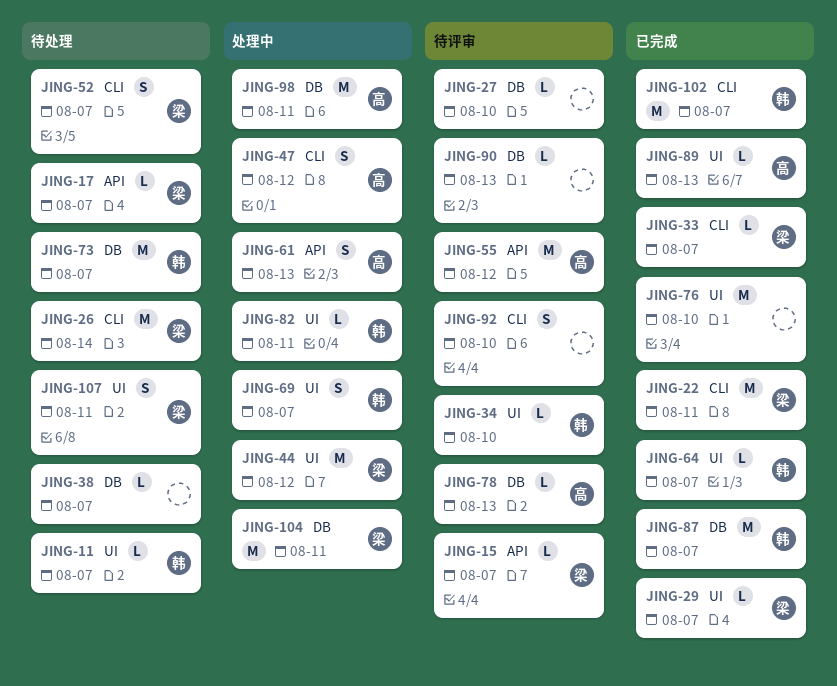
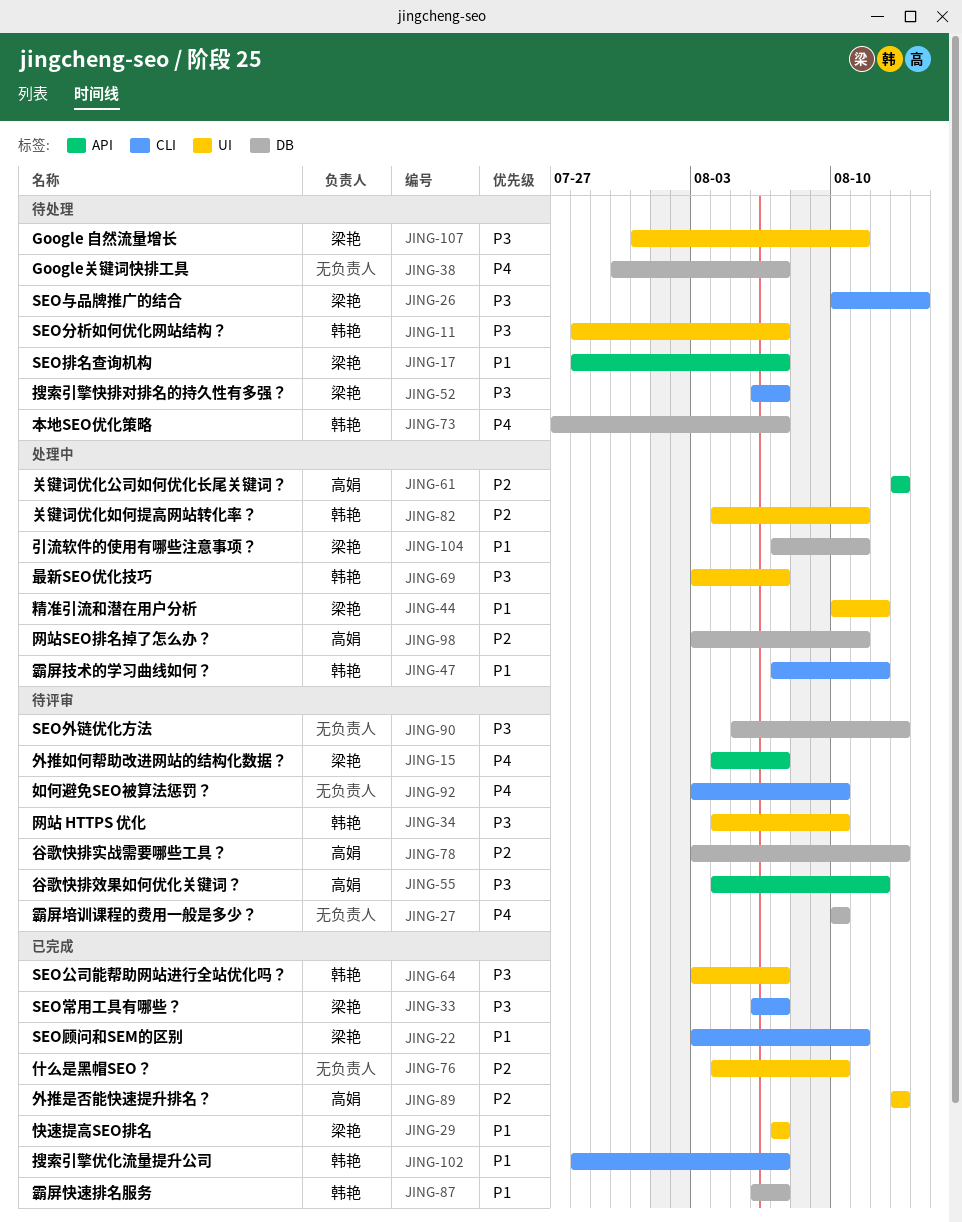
JING-47, owner: 高娟 -> 韩艳

